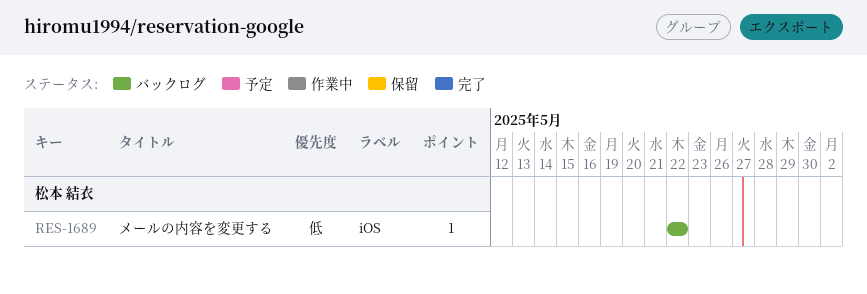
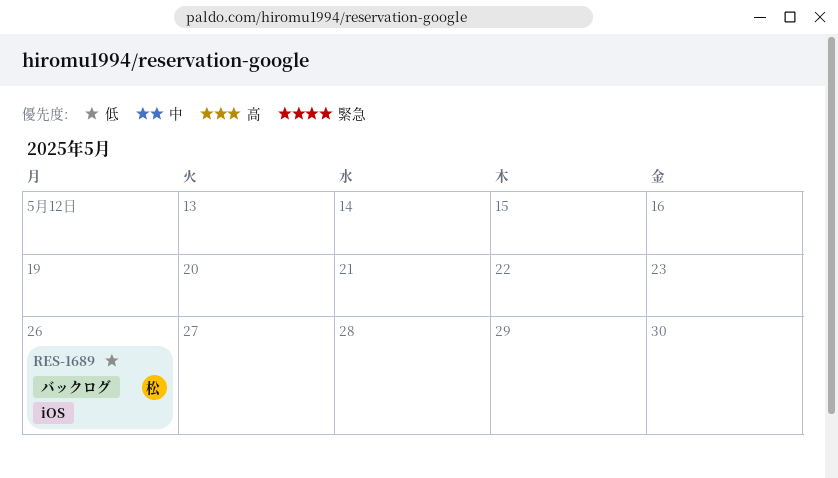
RES-1689, due: May 22 -> May 26

